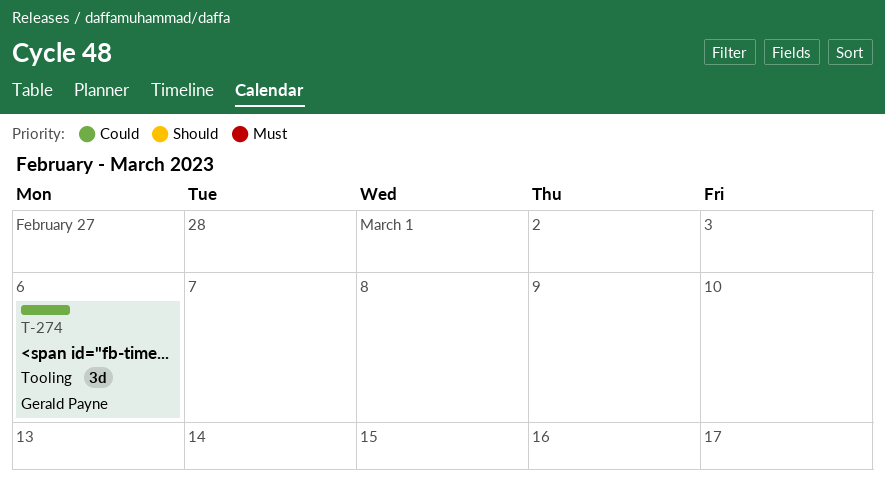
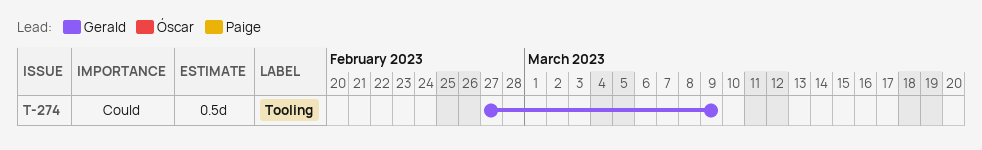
T-274, estimate: 3d -> 0.5d
T-274, due: Mar 6 -> Mar 9

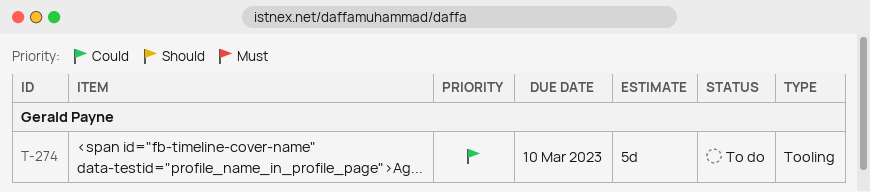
T-274, estimate: 0.5d -> 5d
T-274, due: Mar 9 -> Mar 10

